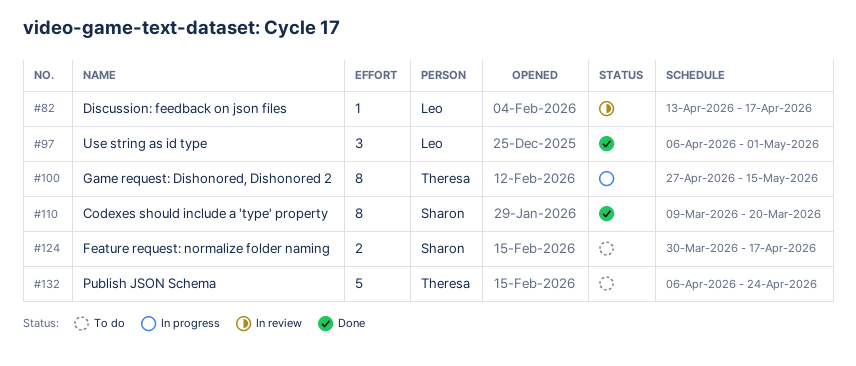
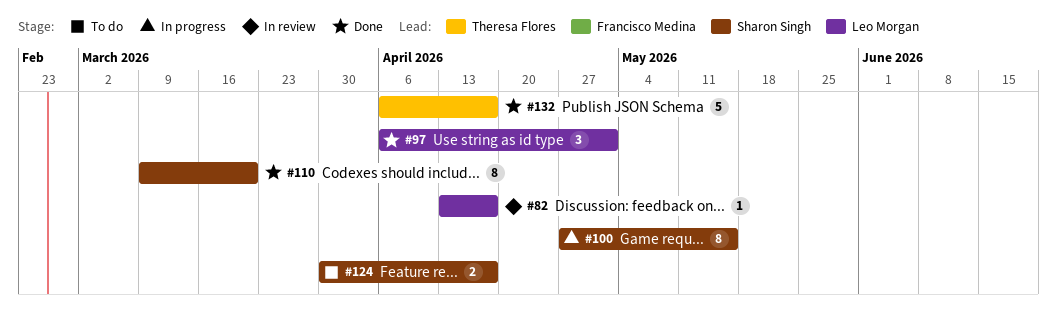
#100, owner: Theresa Flores -> Sharon Singh
#132, status: To do -> Done
#132, due: Apr 24 -> Apr 17

